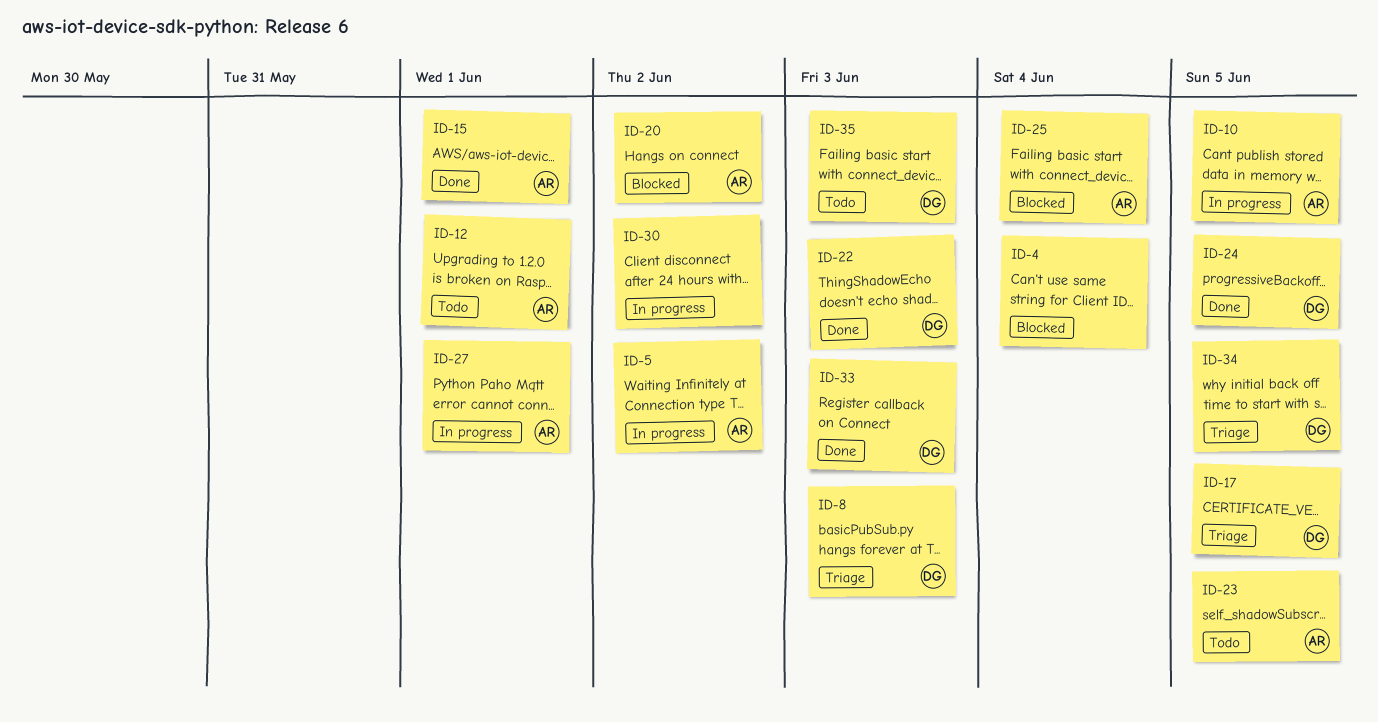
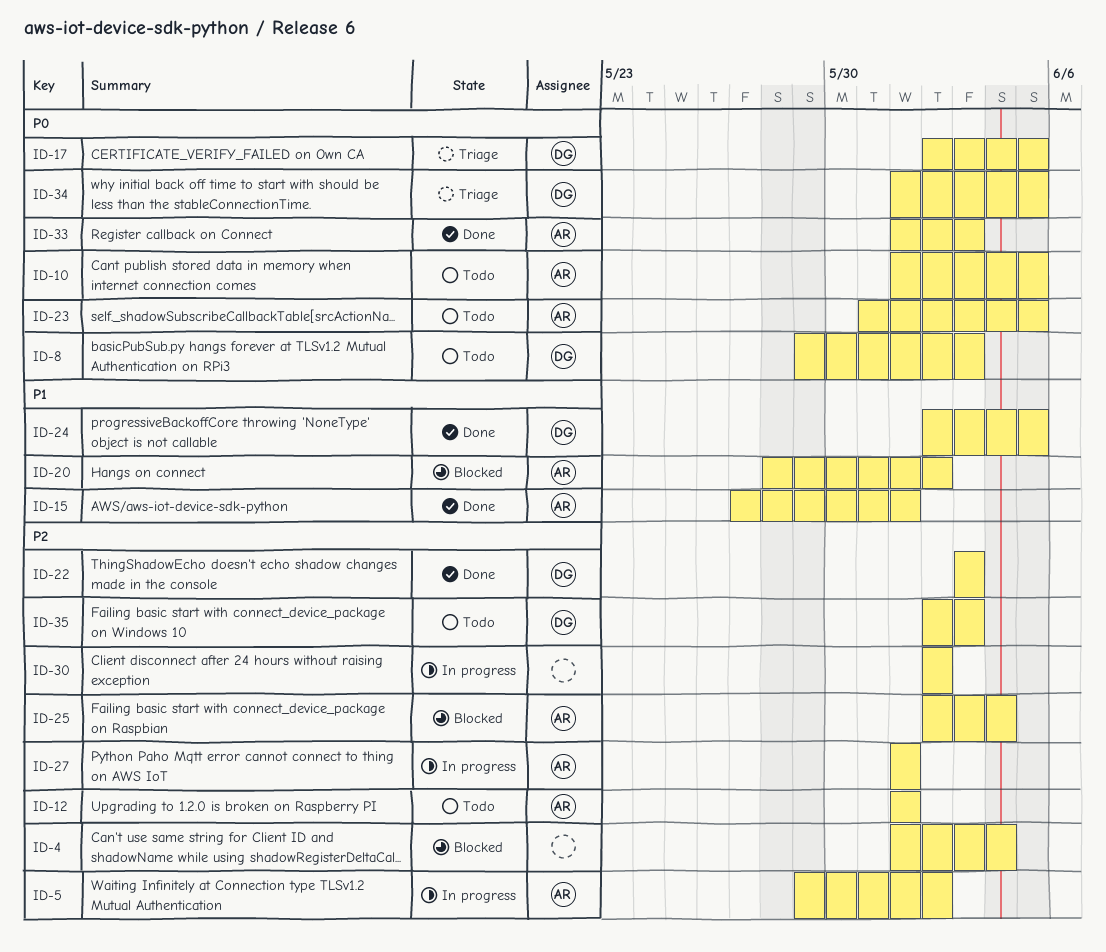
ID-8, status: Triage -> Todo
ID-10, status: In progress -> Todo
ID-33, owner: DG -> AR

